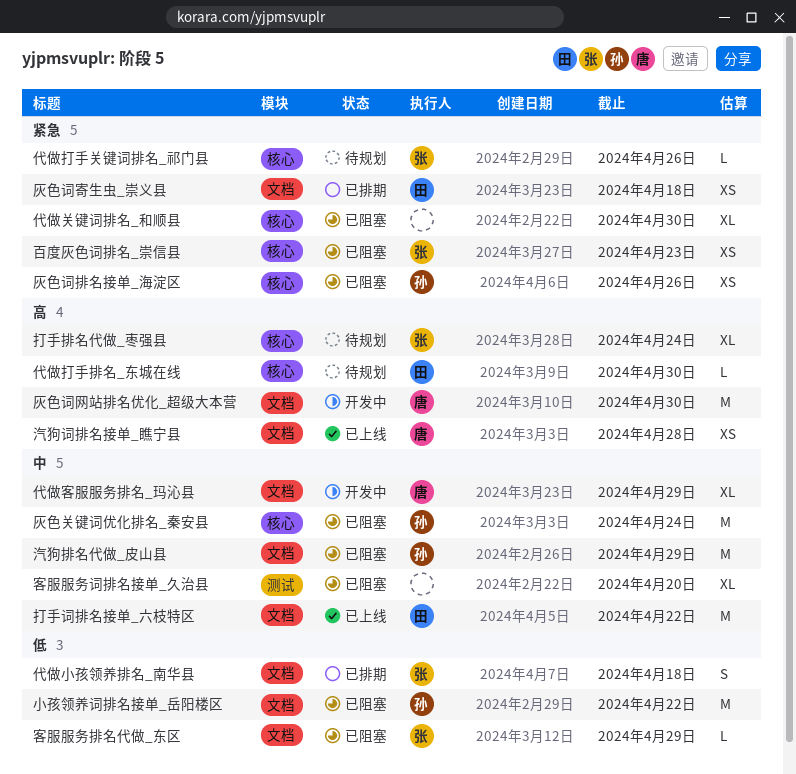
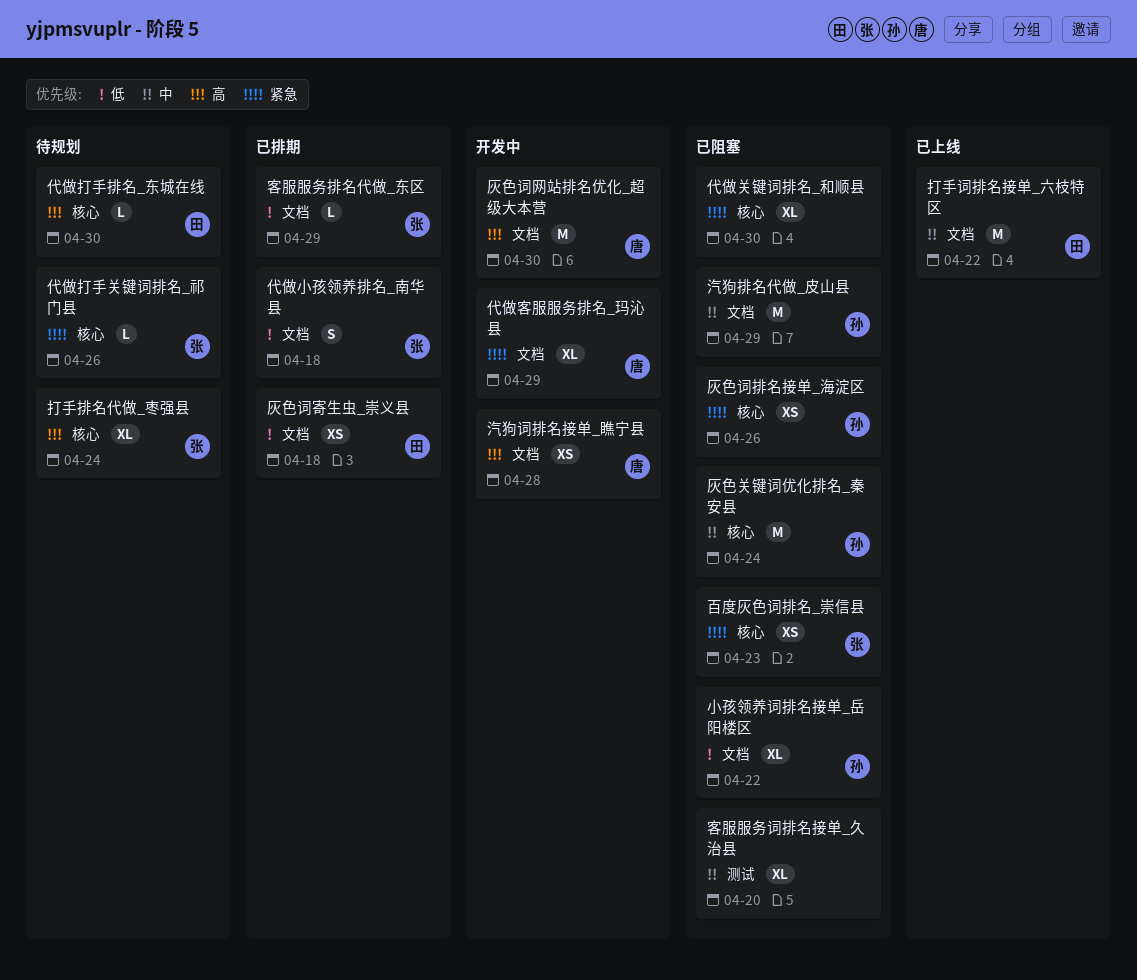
代做客服服务排名_玛沁县, priority: 中 -> 紧急
客服服务排名代做_东区, status: 已阻塞 -> 已排期
小孩领养词排名接单_岳阳楼区, estimate: M -> XL
汽狗词排名接单_瞧宁县, status: 已上线 -> 开发中
灰色词寄生虫_崇义县, priority: 紧急 -> 低

